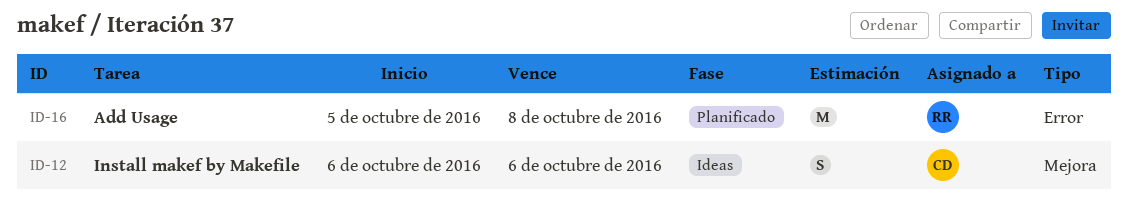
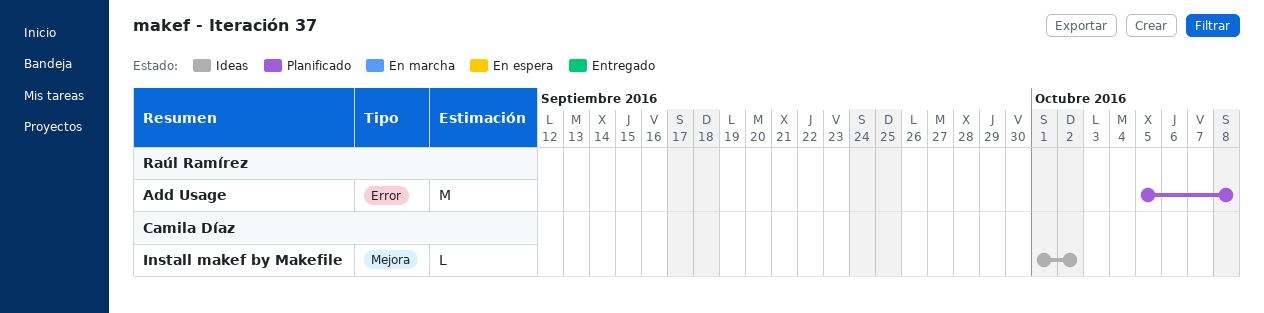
Install makef by Makefile, estimate: S -> L
Install makef by Makefile, start: Oct 6 -> Oct 1
Install makef by Makefile, due: Oct 6 -> Oct 2

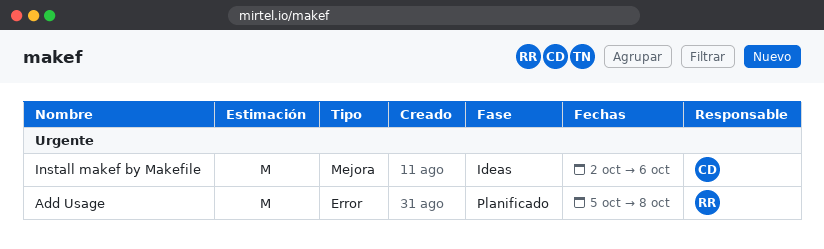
Install makef by Makefile, estimate: L -> M
Install makef by Makefile, start: Oct 1 -> Oct 2
Install makef by Makefile, due: Oct 2 -> Oct 6

